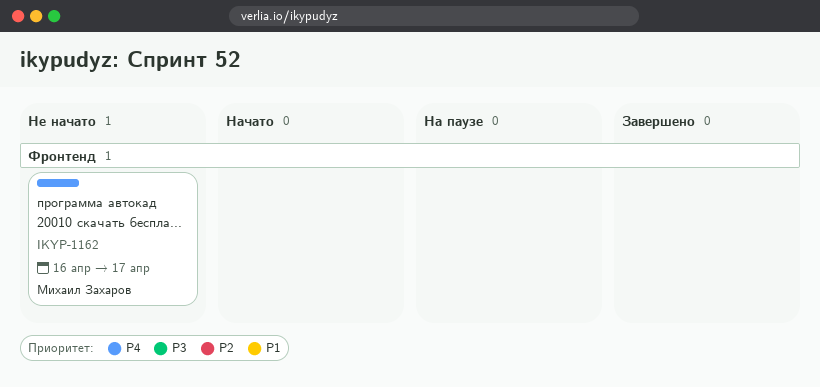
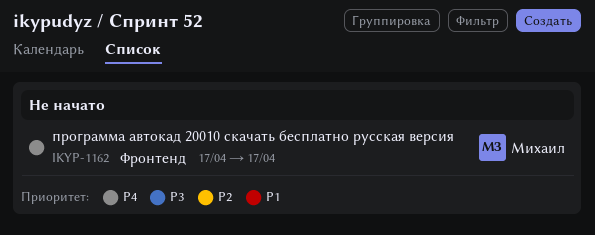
IKYP-1162, start: Apr 16 -> Apr 17

